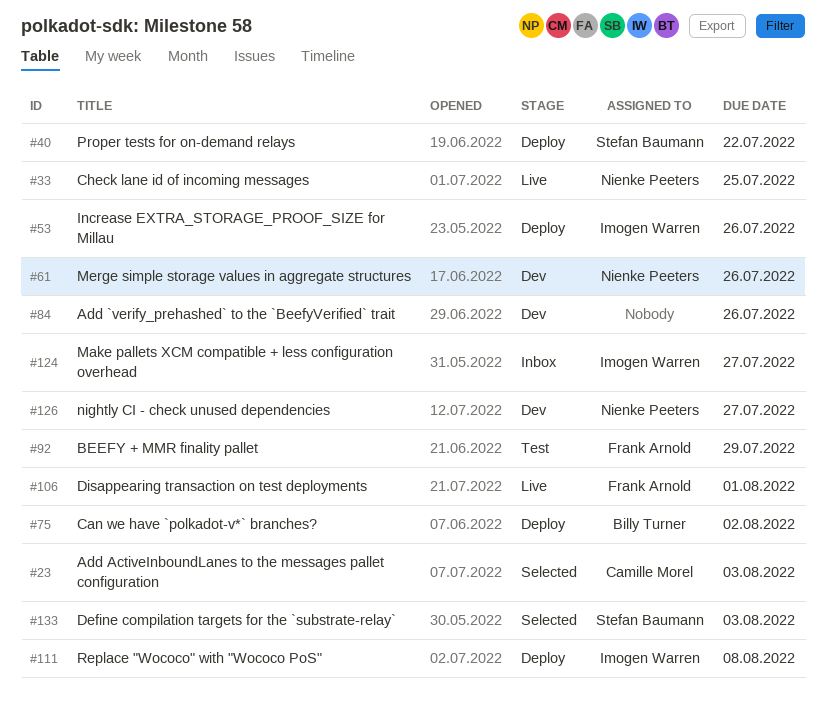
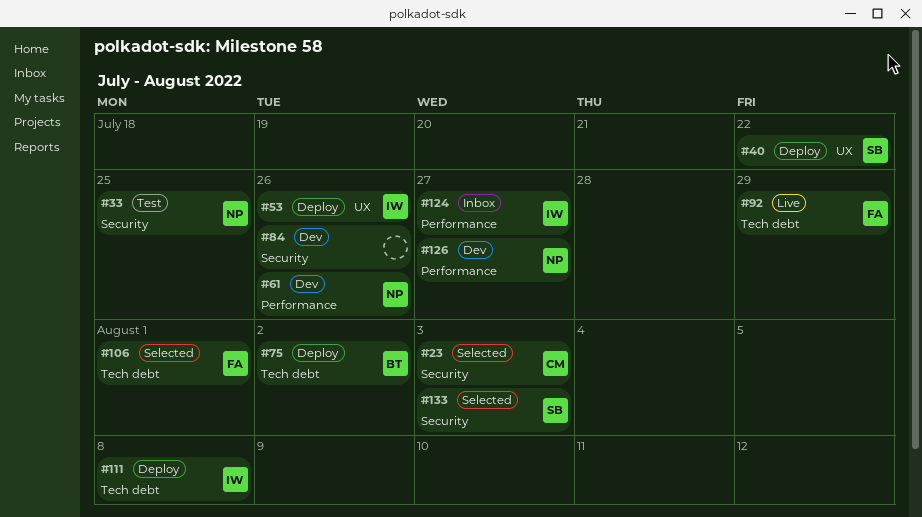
#33, status: Live -> Test
#92, status: Test -> Live
#106, status: Live -> Selected

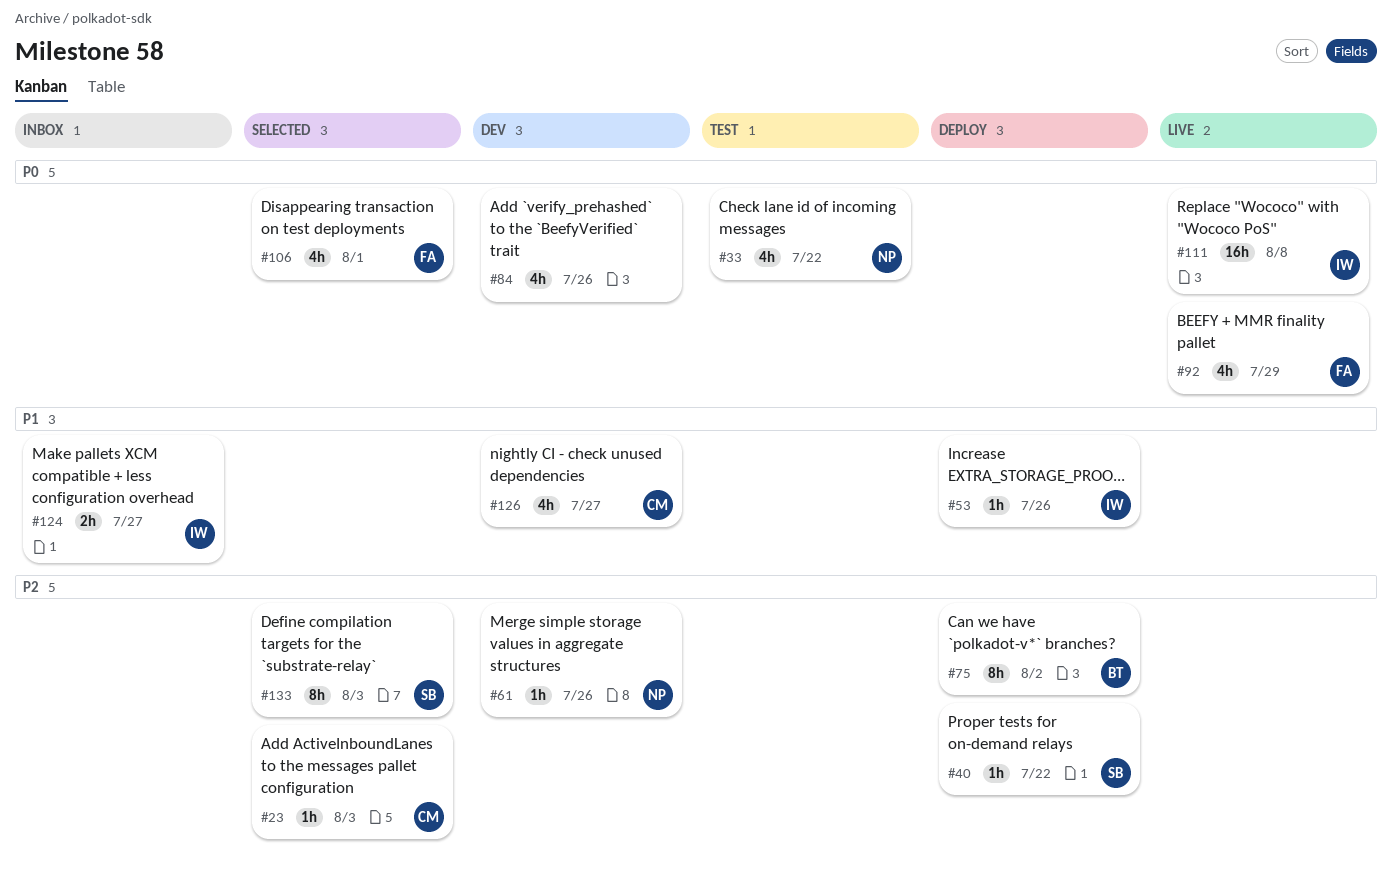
#33, due: Jul 25 -> Jul 22
#111, status: Deploy -> Live
#126, owner: NP -> CM

